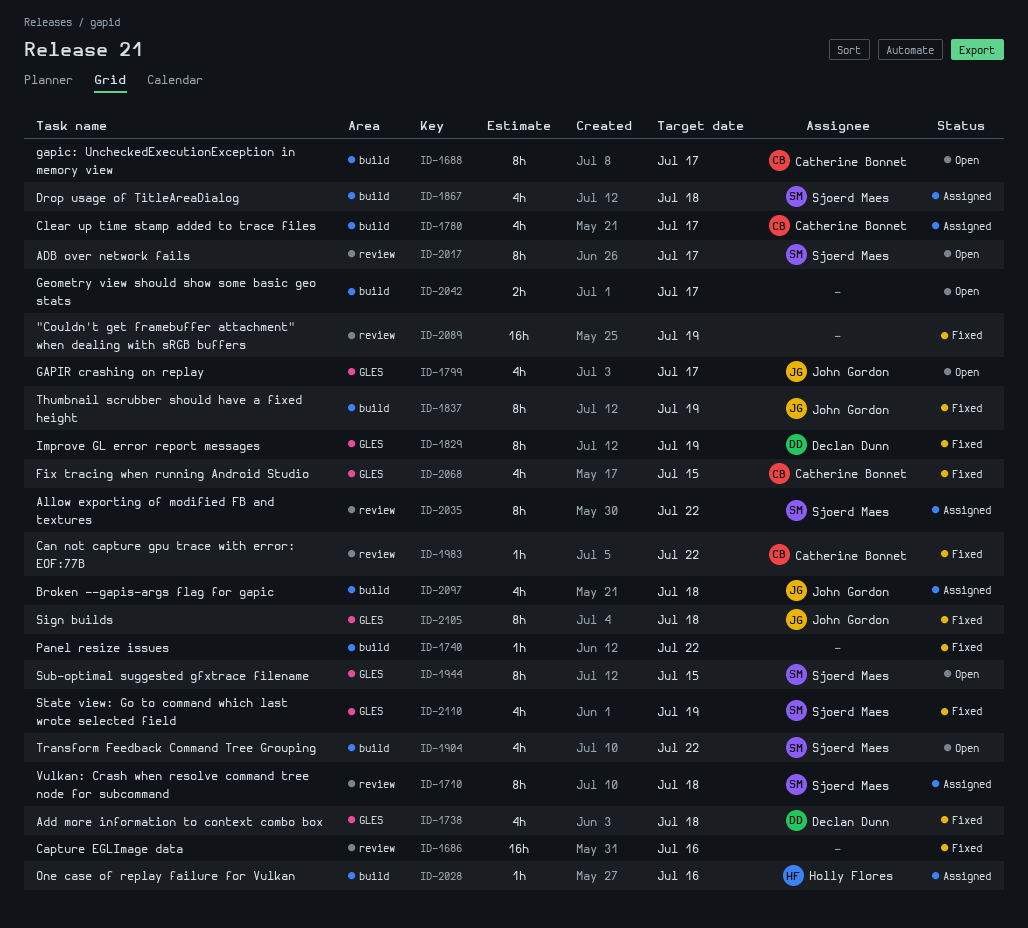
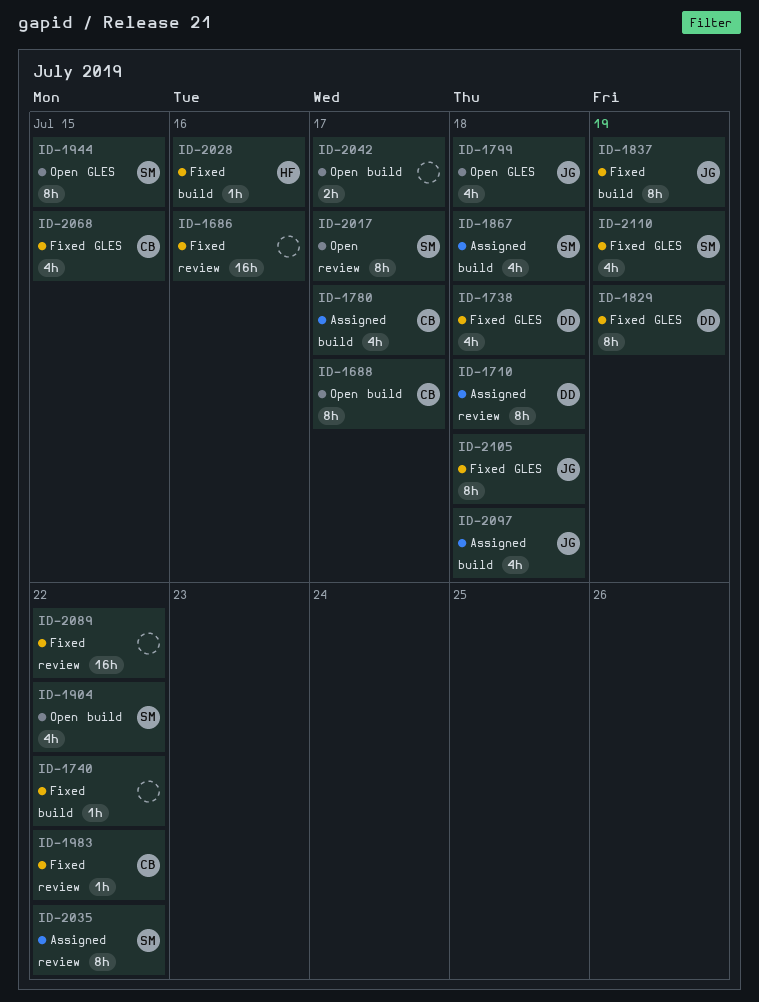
ID-1710, owner: Sjoerd Maes -> Declan Dunn
ID-1799, due: Jul 17 -> Jul 18
ID-2028, status: Assigned -> Fixed
ID-2089, due: Jul 19 -> Jul 22

